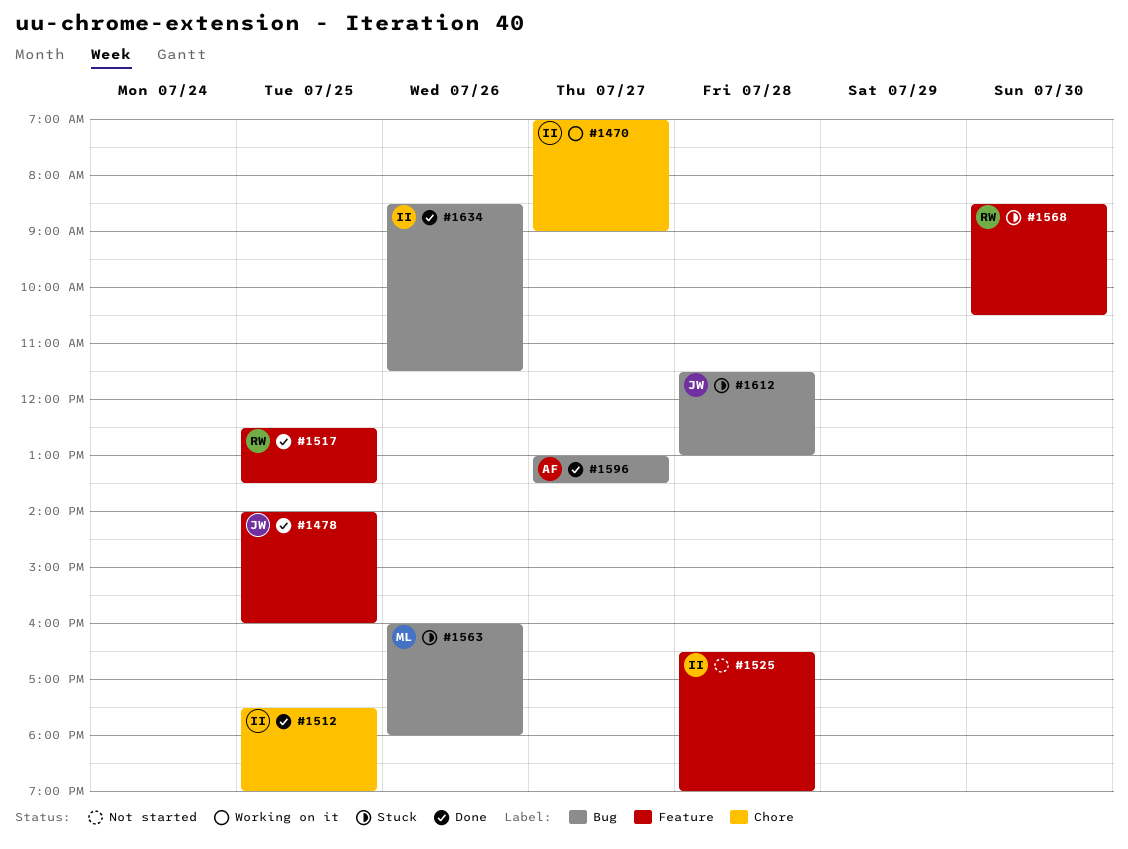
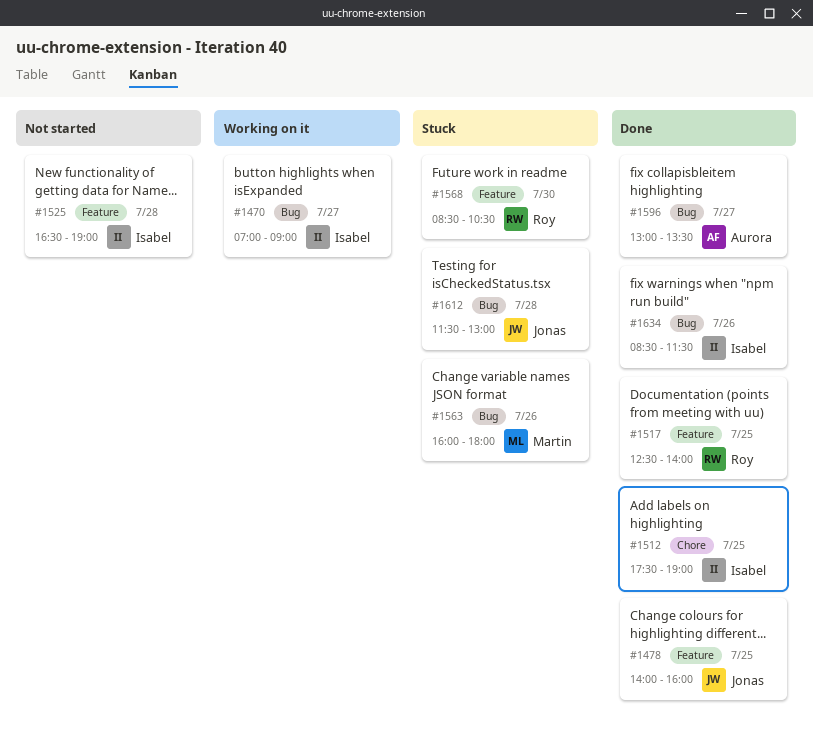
#1470, label: Chore -> Bug
#1517, ends: 13:30 -> 14:00

